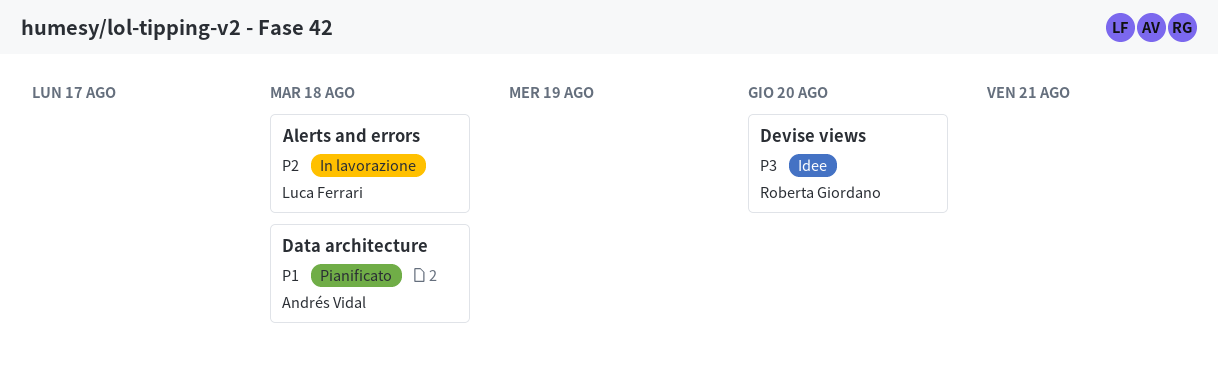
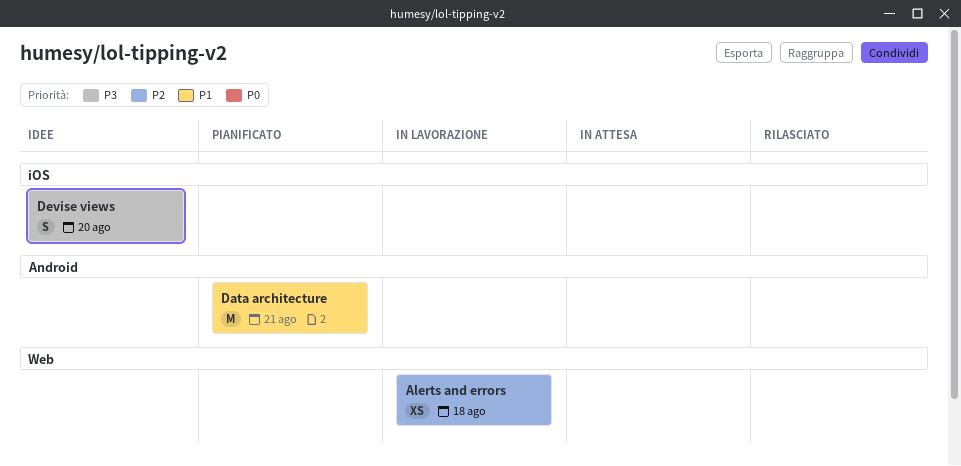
Data architecture, due: Aug 18 -> Aug 21

